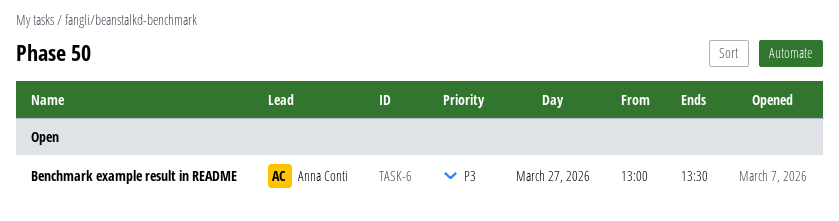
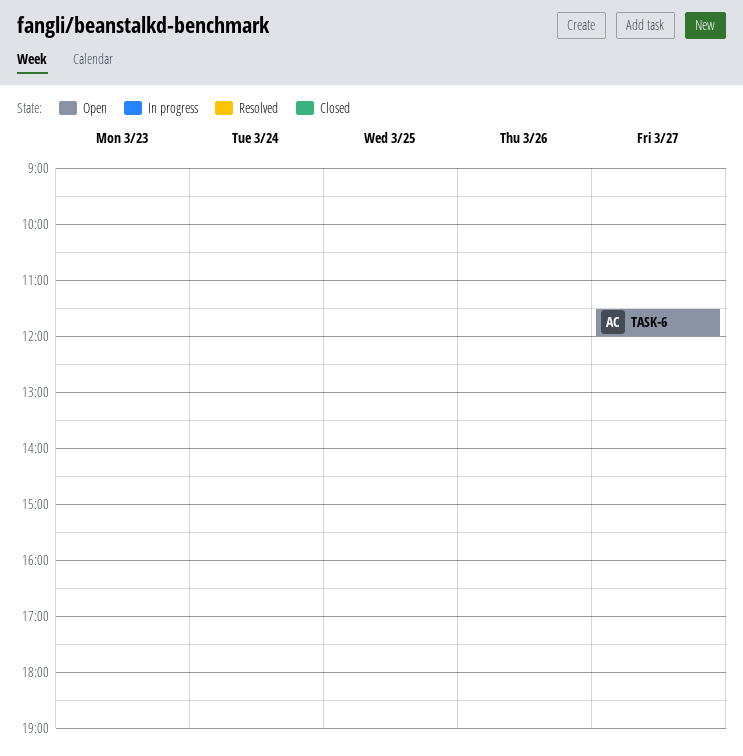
TASK-6, begins: 13:00 -> 11:30
TASK-6, ends: 13:30 -> 12:00

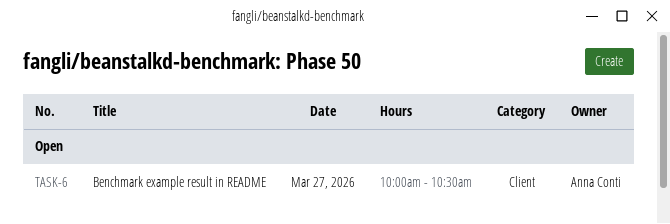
TASK-6, begins: 11:30 -> 10:00
TASK-6, ends: 12:00 -> 10:30

